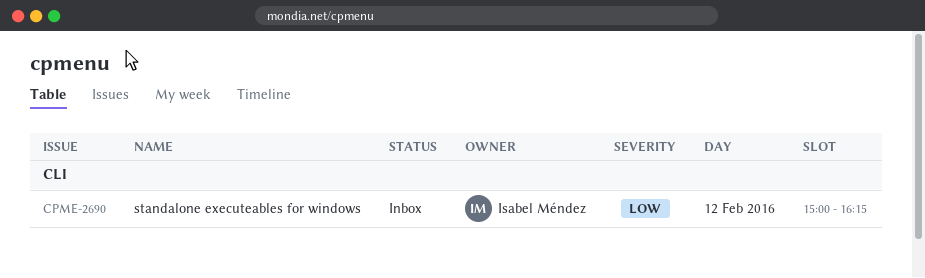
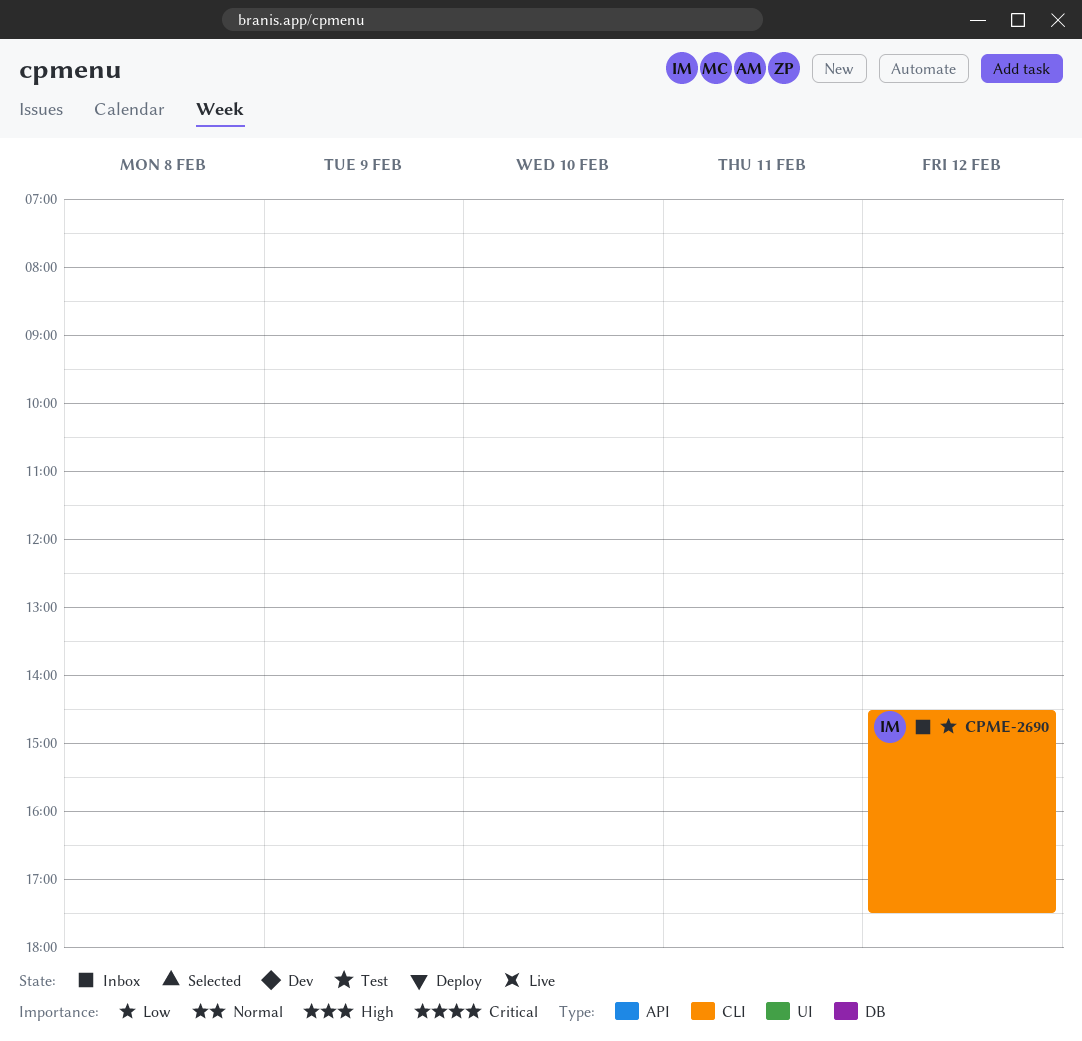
CPME-2690, begins: 15:00 -> 14:30
CPME-2690, ends: 16:15 -> 17:30

